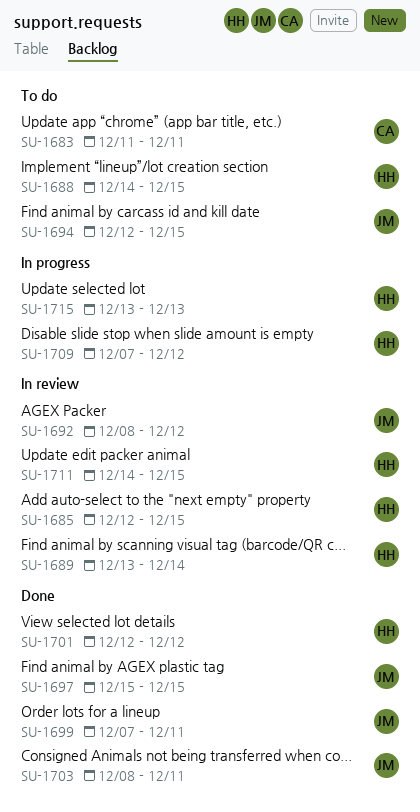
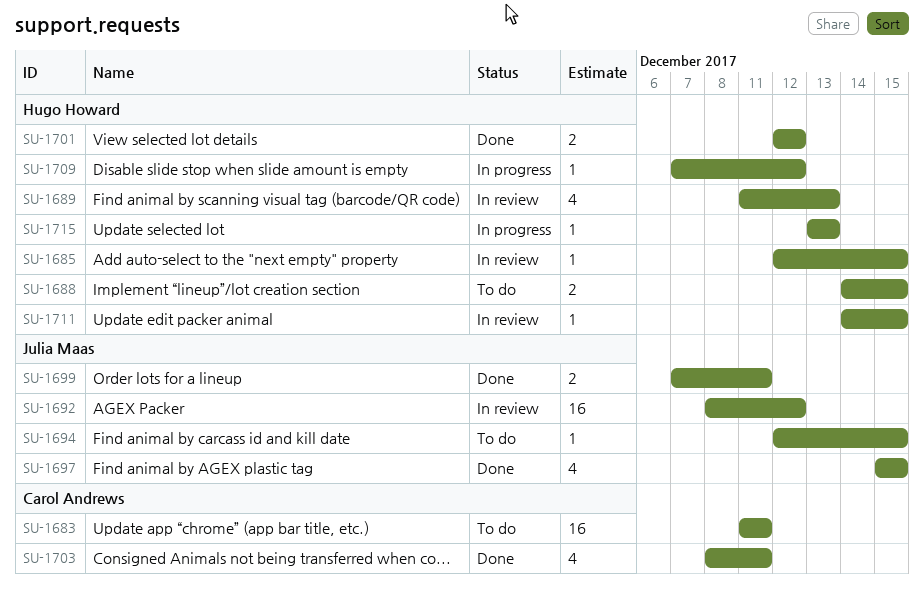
SU-1689, start: Dec 13 -> Dec 11
SU-1689, due: Dec 14 -> Dec 13
SU-1703, owner: Julia Maas -> Carol Andrews

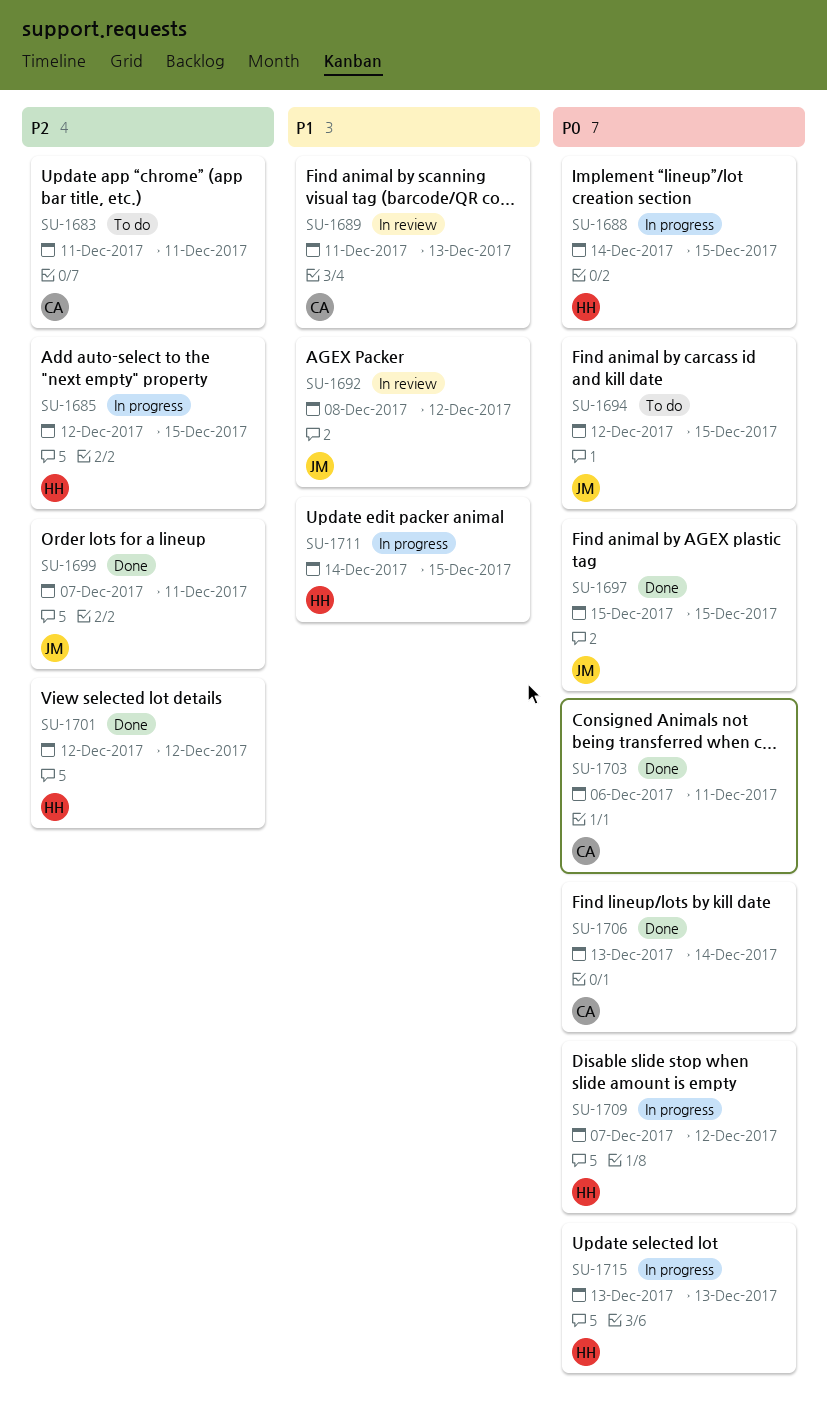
SU-1685, status: In review -> In progress
SU-1688, status: To do -> In progress
SU-1689, owner: Hugo Howard -> Carol Andrews
SU-1703, start: Dec 8 -> Dec 6
SU-1706: none -> present
SU-1711, status: In review -> In progress

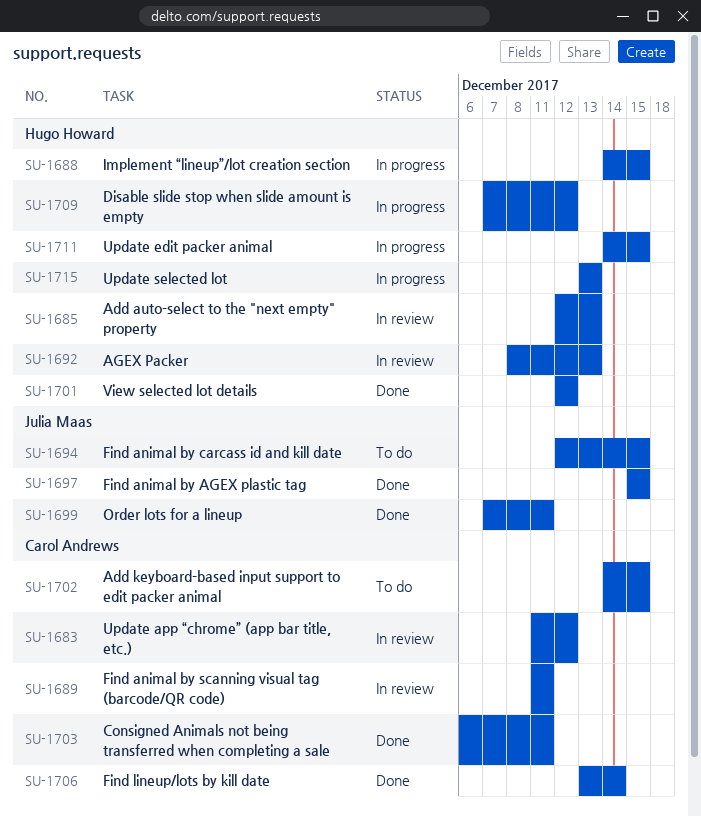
SU-1683, status: To do -> In review
SU-1683, due: Dec 11 -> Dec 12
SU-1685, status: In progress -> In review
SU-1685, due: Dec 15 -> Dec 13
SU-1689, due: Dec 13 -> Dec 11
SU-1692, owner: Julia Maas -> Hugo Howard
SU-1692, due: Dec 12 -> Dec 13
SU-1702: none -> present

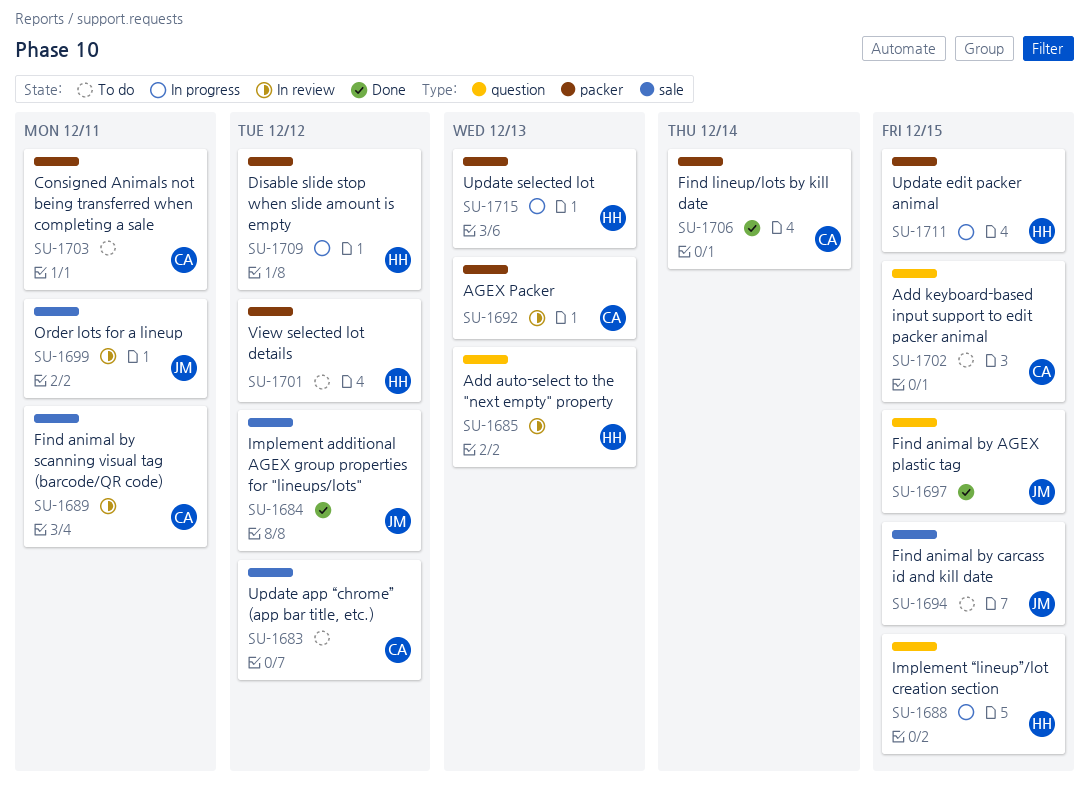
SU-1683, status: In review -> To do
SU-1684: none -> present
SU-1692, owner: Hugo Howard -> Carol Andrews
SU-1699, status: Done -> In review
SU-1701, status: Done -> To do
SU-1703, status: Done -> To do

